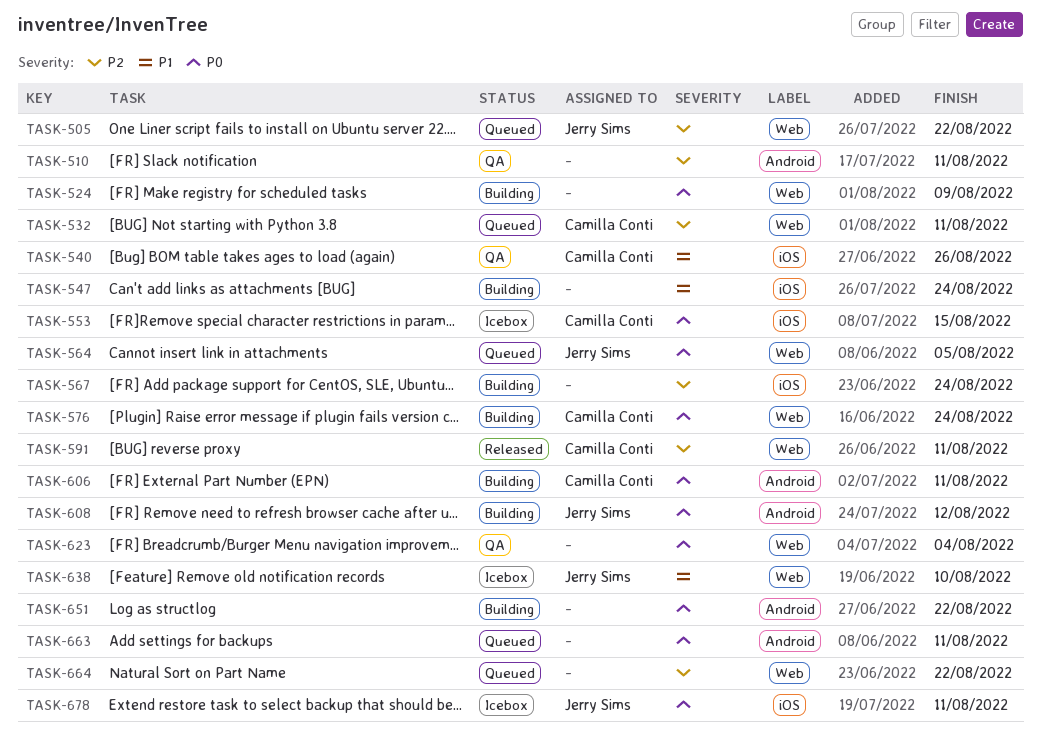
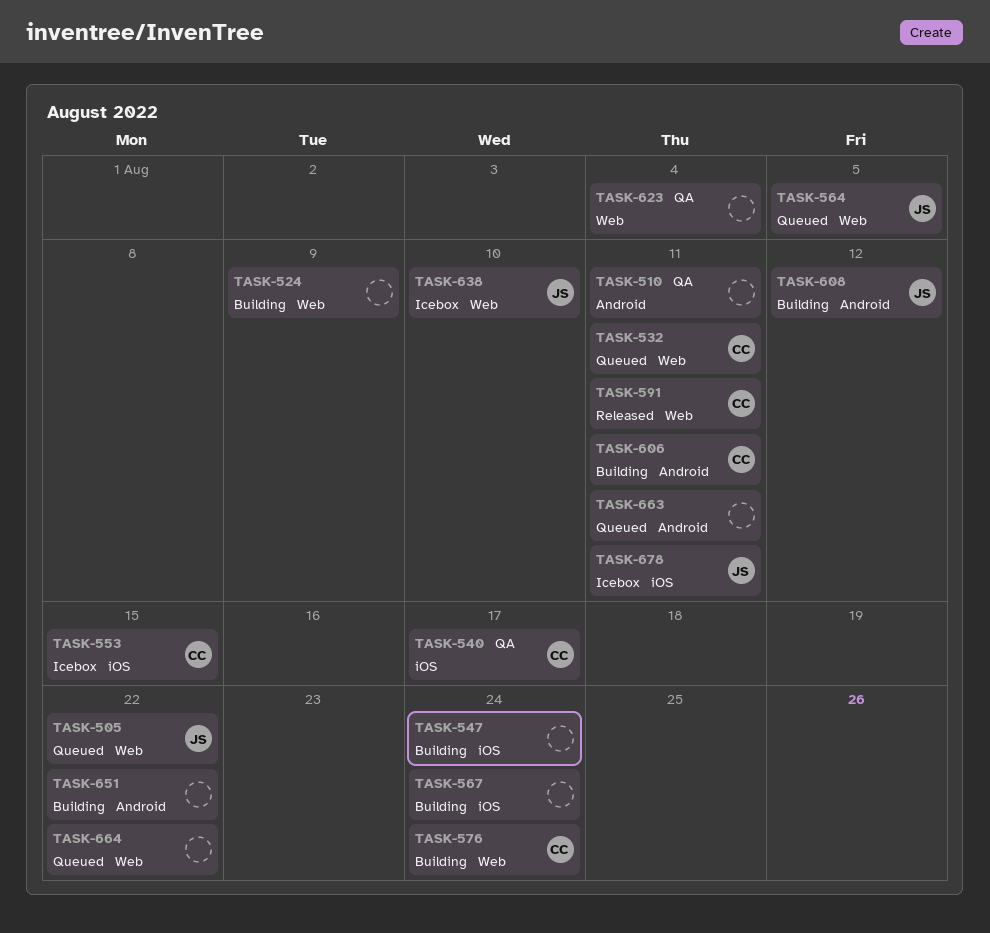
TASK-540, due: Aug 26 -> Aug 17

